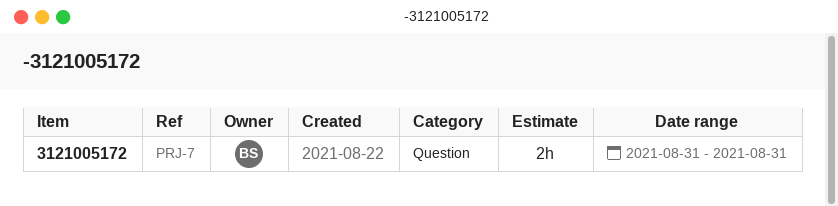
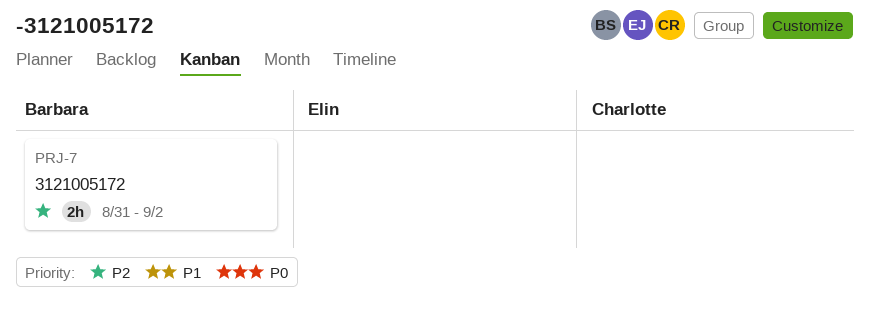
PRJ-7, due: Aug 31 -> Sep 2

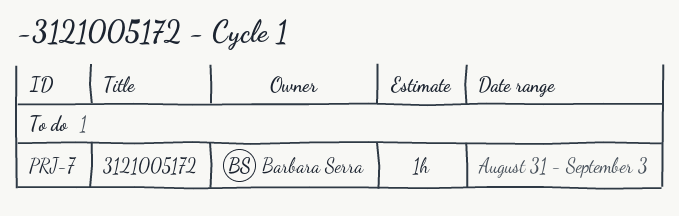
PRJ-7, estimate: 2h -> 1h
PRJ-7, due: Sep 2 -> Sep 3

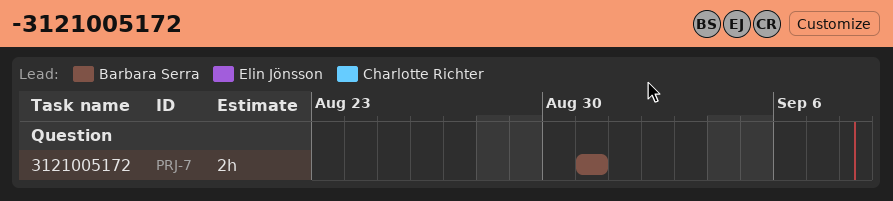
PRJ-7, estimate: 1h -> 2h
PRJ-7, due: Sep 3 -> Aug 31

